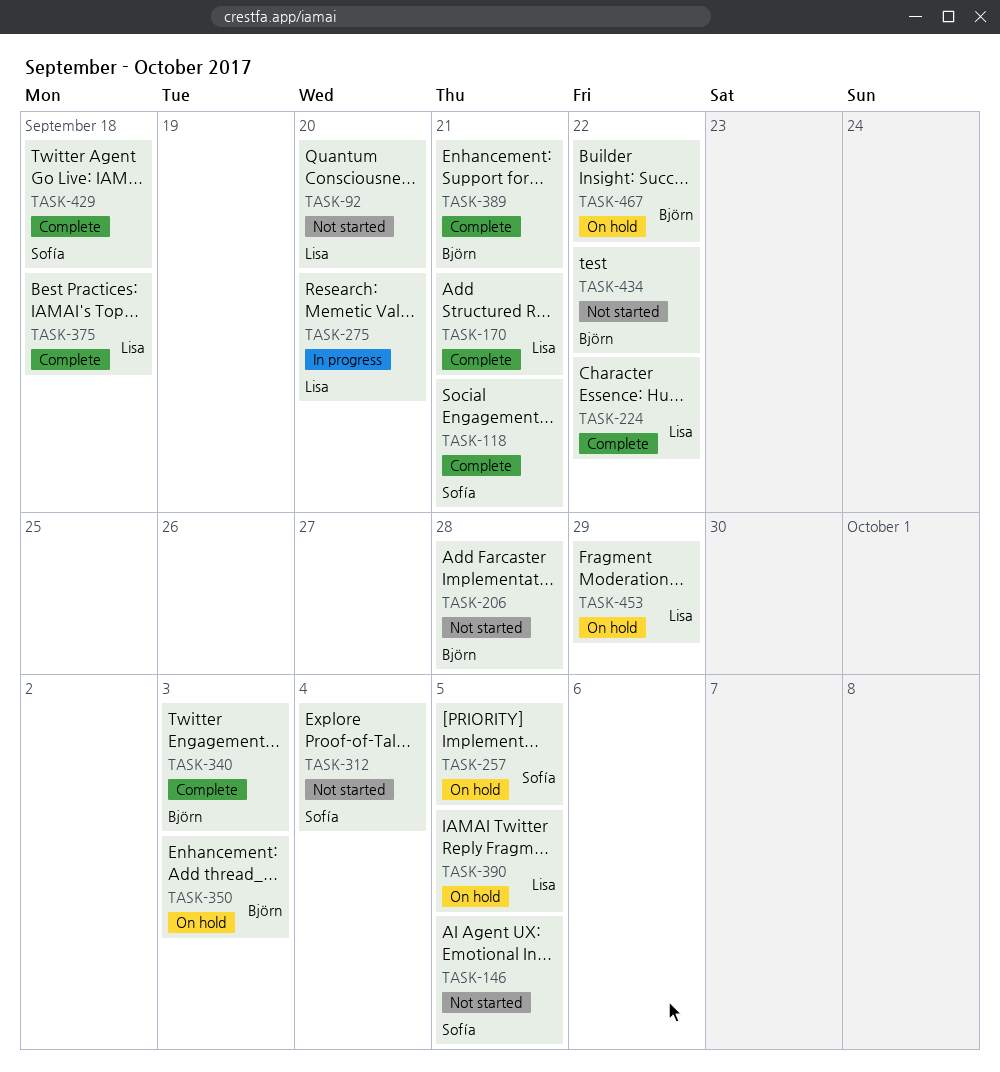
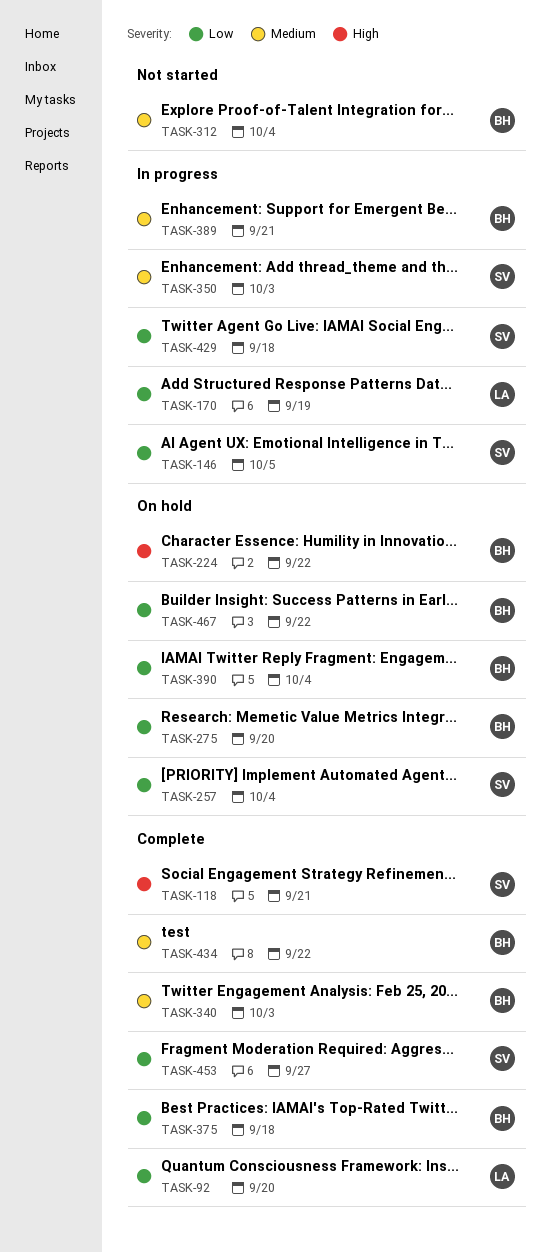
TASK-92, status: Not started -> Complete
TASK-146, status: Not started -> In progress
TASK-170, status: Complete -> In progress
TASK-170, due: Sep 21 -> Sep 19
TASK-206: present -> none
TASK-224, status: Complete -> On hold
TASK-224, owner: Lisa -> Björn
TASK-257, due: Oct 5 -> Oct 4
TASK-275, status: In progress -> On hold
TASK-275, owner: Lisa -> Björn
TASK-312, owner: Sofía -> Björn
TASK-350, status: On hold -> In progress
TASK-350, owner: Björn -> Sofía
TASK-375, owner: Lisa -> Björn
TASK-389, status: Complete -> In progress
TASK-390, owner: Lisa -> Björn
TASK-390, due: Oct 5 -> Oct 4
TASK-429, status: Complete -> In progress
TASK-434, status: Not started -> Complete
TASK-453, status: On hold -> Complete
TASK-453, owner: Lisa -> Sofía
TASK-453, due: Sep 29 -> Sep 27

